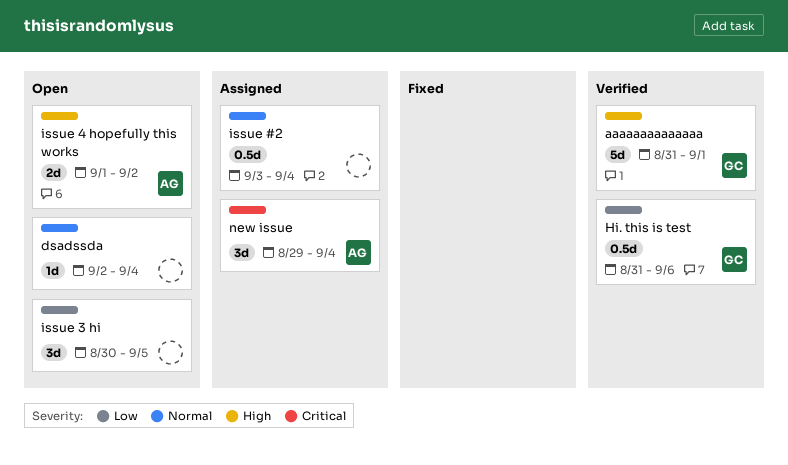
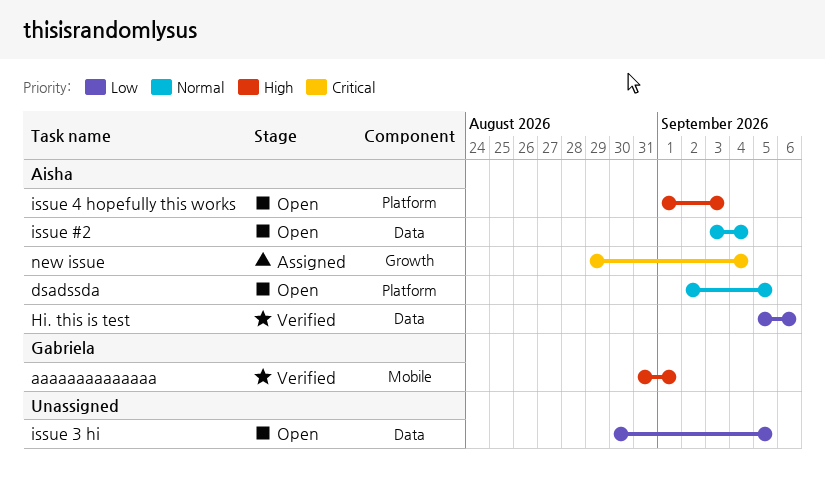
dsadssda, owner: none -> Aisha
dsadssda, due: Sep 4 -> Sep 5
Hi. this is test, owner: Gabriela -> Aisha
Hi. this is test, start: Aug 31 -> Sep 5
issue #2, status: Assigned -> Open
issue #2, owner: none -> Aisha
issue 4 hopefully this works, due: Sep 2 -> Sep 3

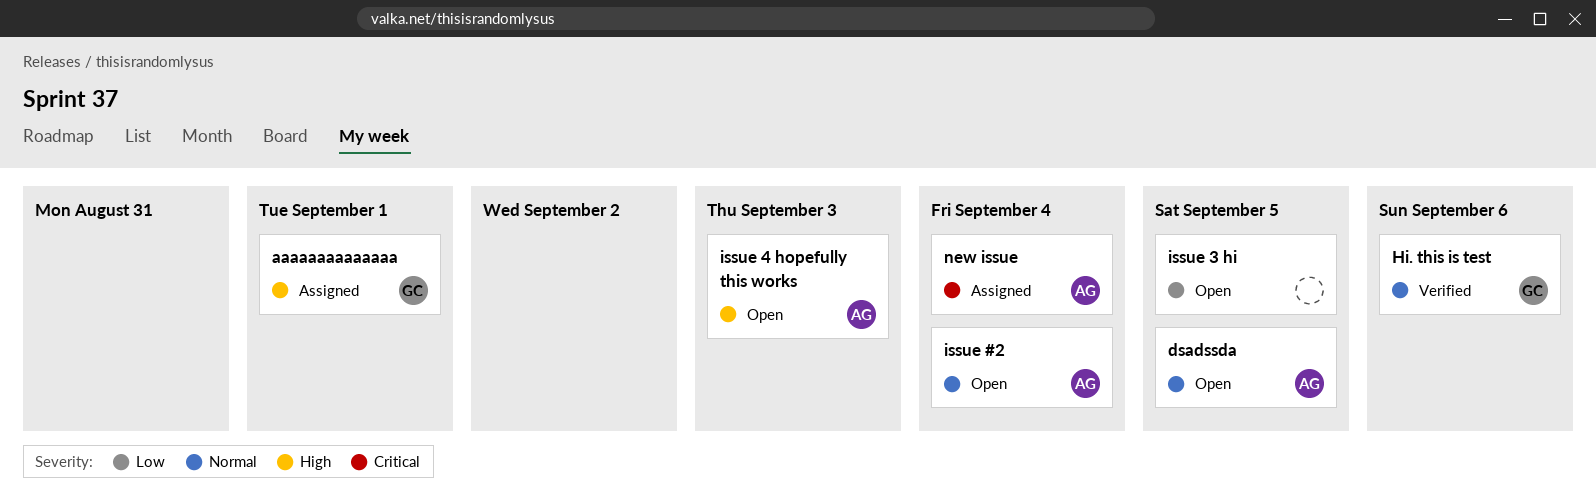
aaaaaaaaaaaaaa, status: Verified -> Assigned
Hi. this is test, owner: Aisha -> Gabriela
Hi. this is test, priority: Low -> Normal

